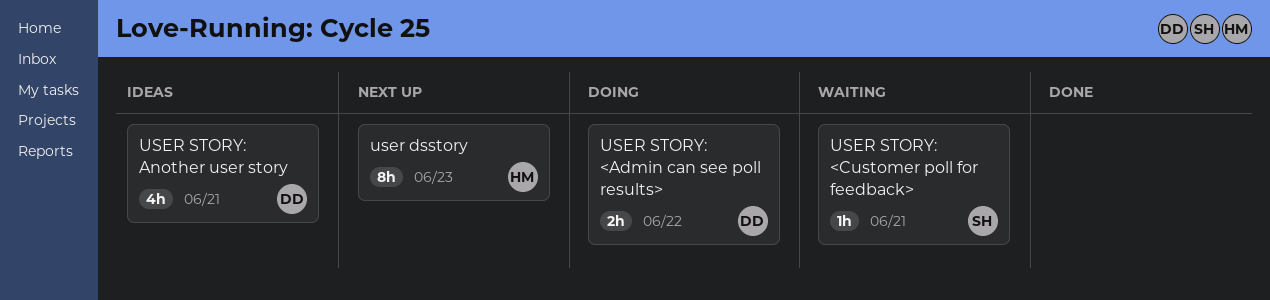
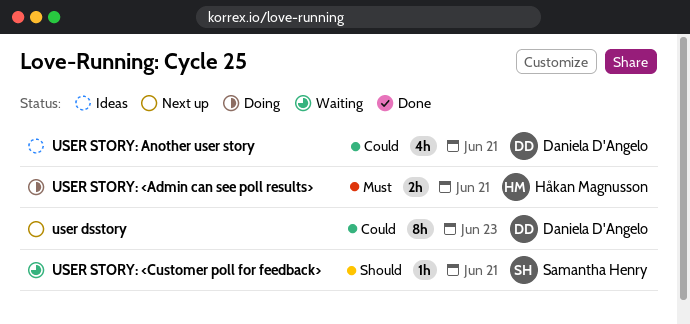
user dsstory, owner: Håkan Magnusson -> Daniela D'Angelo
USER STORY: <Admin can see poll results>, owner: Daniela D'Angelo -> Håkan Magnusson
USER STORY: <Admin can see poll results>, due: Jun 22 -> Jun 21

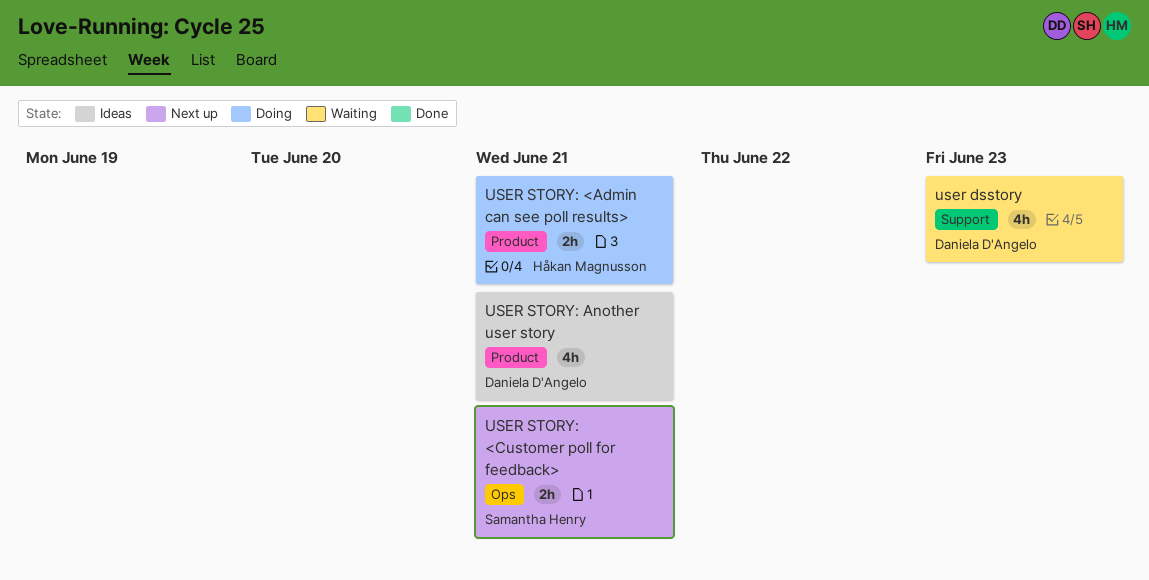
user dsstory, status: Next up -> Waiting
user dsstory, estimate: 8h -> 4h
USER STORY: <Customer poll for feedback>, status: Waiting -> Next up
USER STORY: <Customer poll for feedback>, estimate: 1h -> 2h

